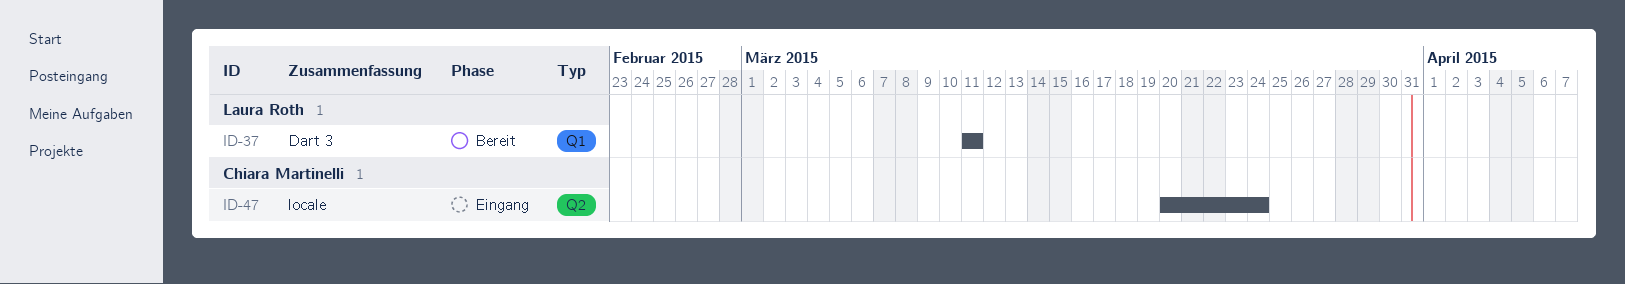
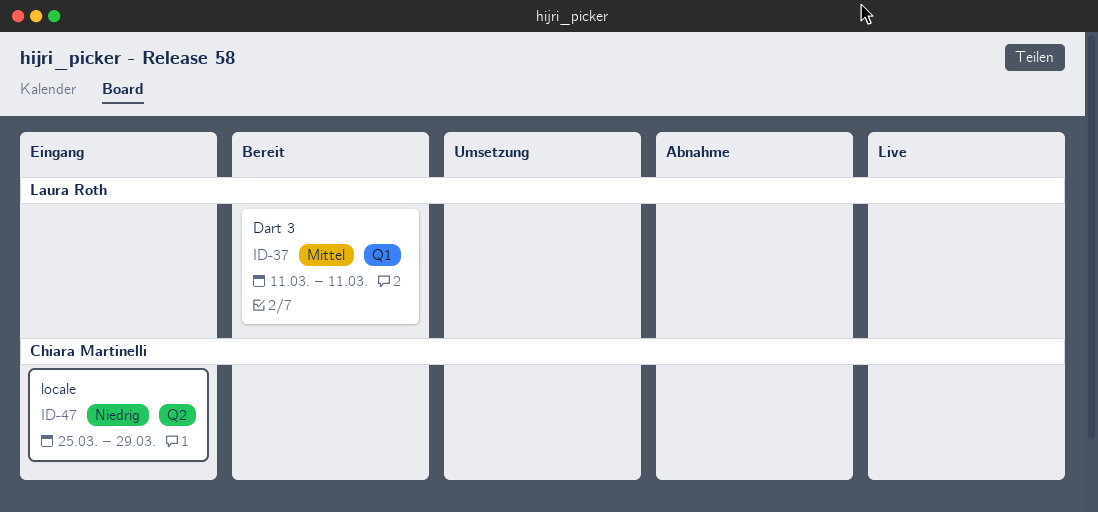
ID-47, start: Mar 20 -> Mar 25
ID-47, due: Mar 24 -> Mar 29

